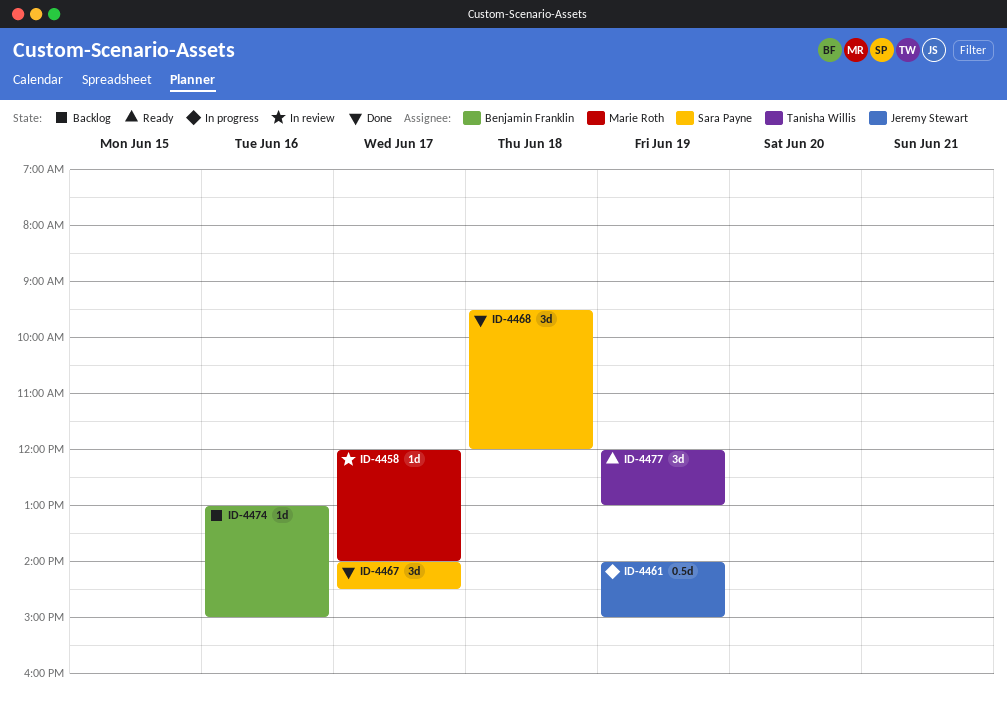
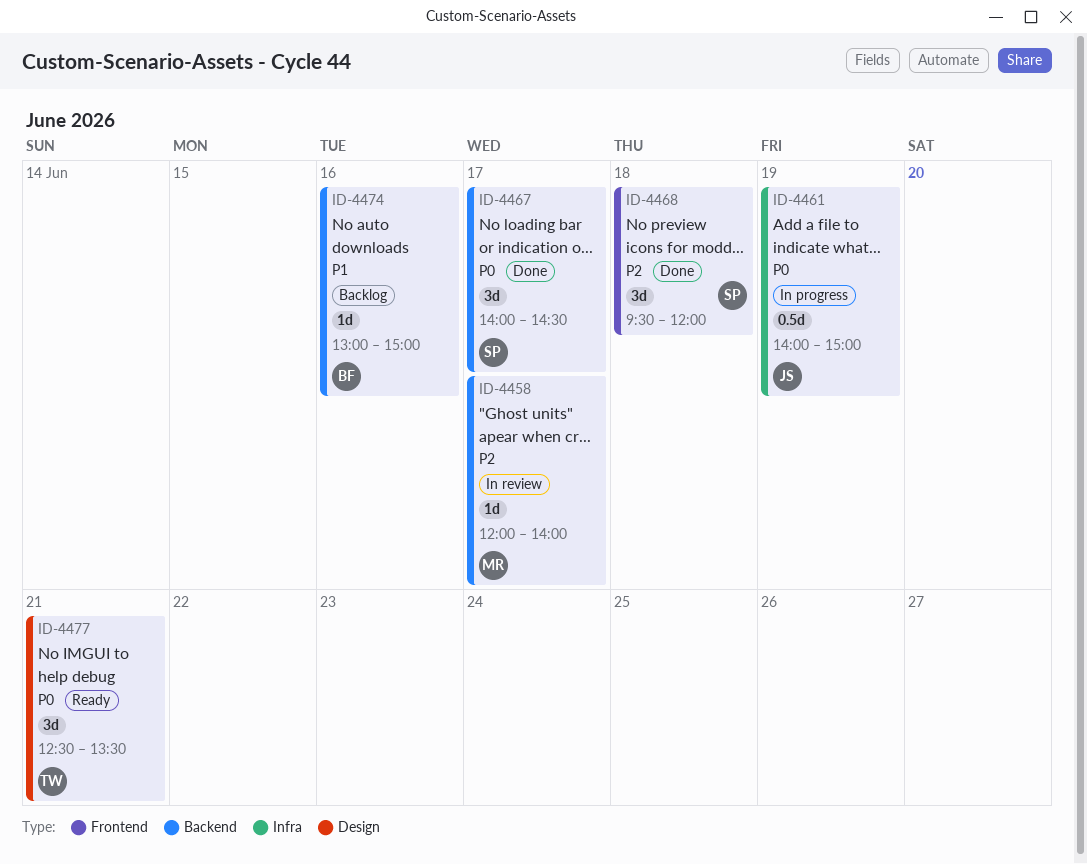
ID-4477, day: Jun 19 -> Jun 21
ID-4477, begins: 12:00 -> 12:30
ID-4477, ends: 13:00 -> 13:30

